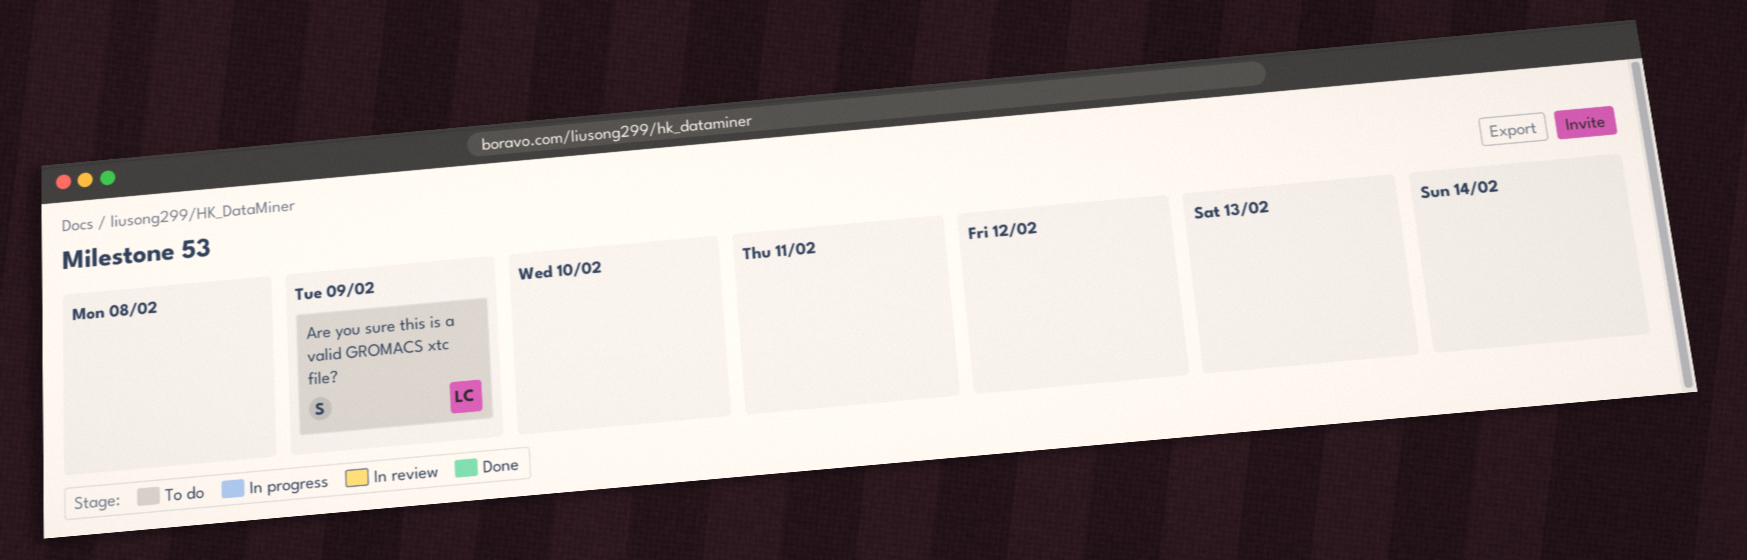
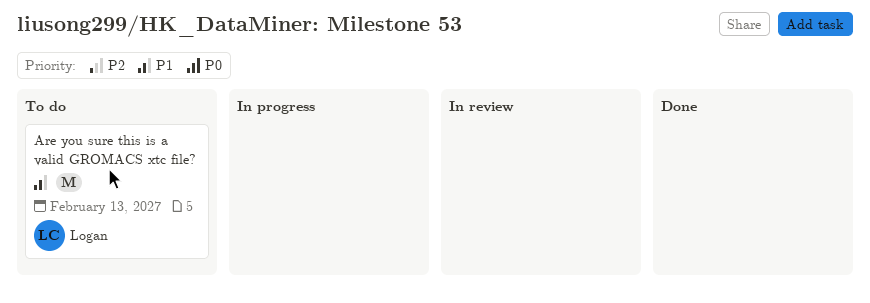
Are you sure this is a valid GROMACS xtc file?, estimate: S -> M
Are you sure this is a valid GROMACS xtc file?, due: Feb 9 -> Feb 13

